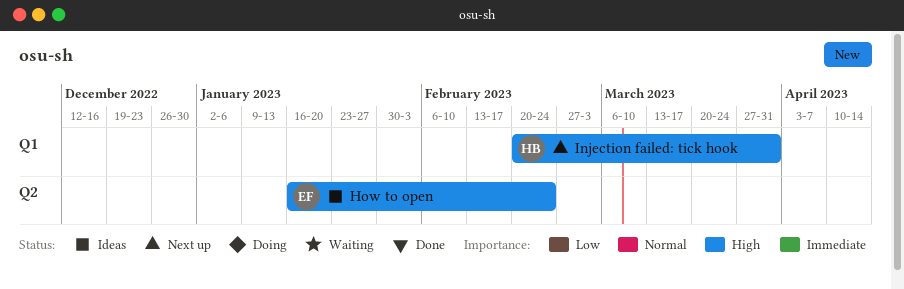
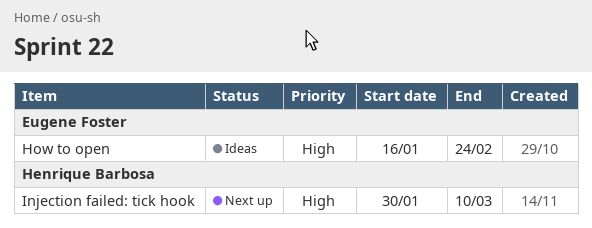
Injection failed: tick hook, start: Feb 20 -> Jan 30
Injection failed: tick hook, due: Mar 31 -> Mar 10

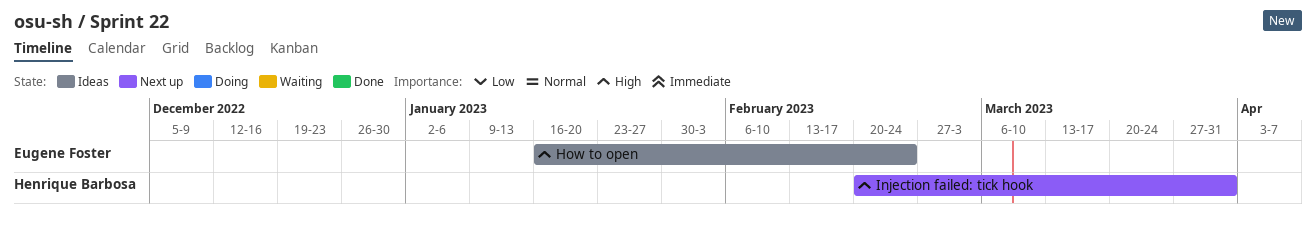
Injection failed: tick hook, start: Jan 30 -> Feb 20
Injection failed: tick hook, due: Mar 10 -> Mar 31

